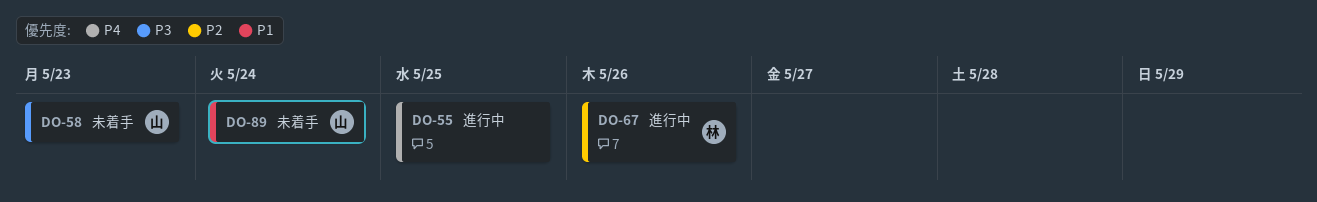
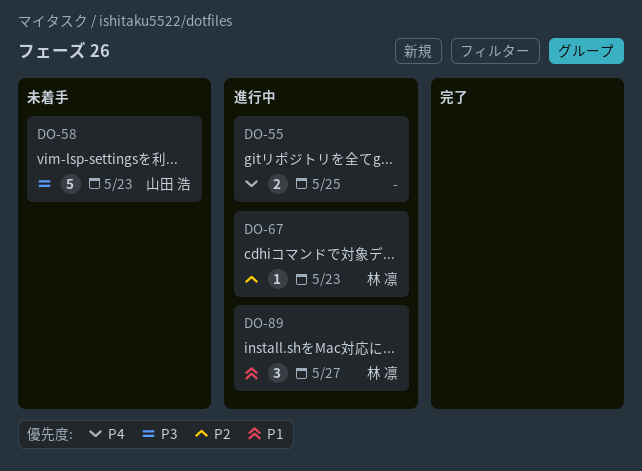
DO-67, due: May 26 -> May 23
DO-89, status: 未着手 -> 進行中
DO-89, owner: 山田 浩 -> 林 凛
DO-89, due: May 24 -> May 27

